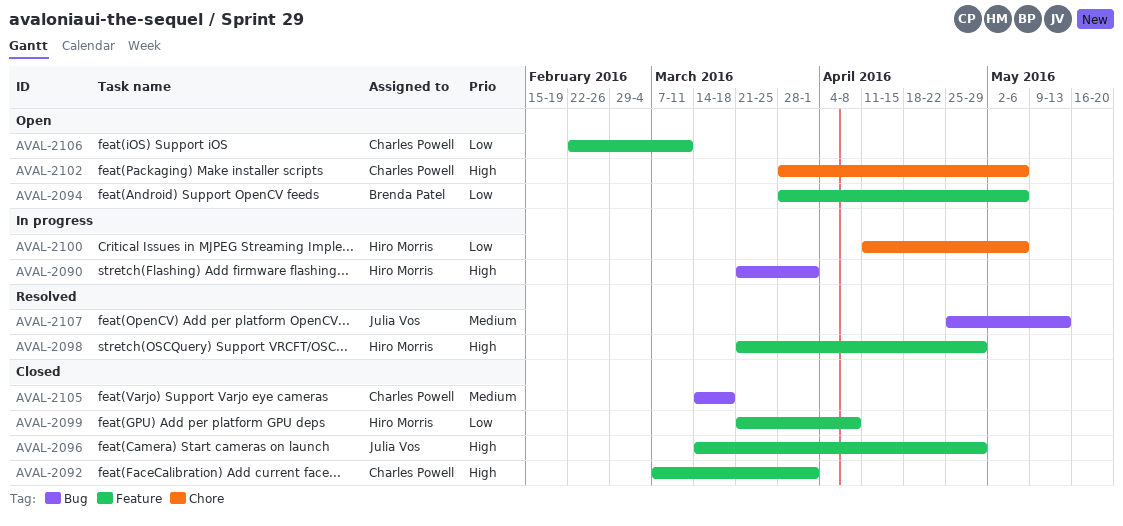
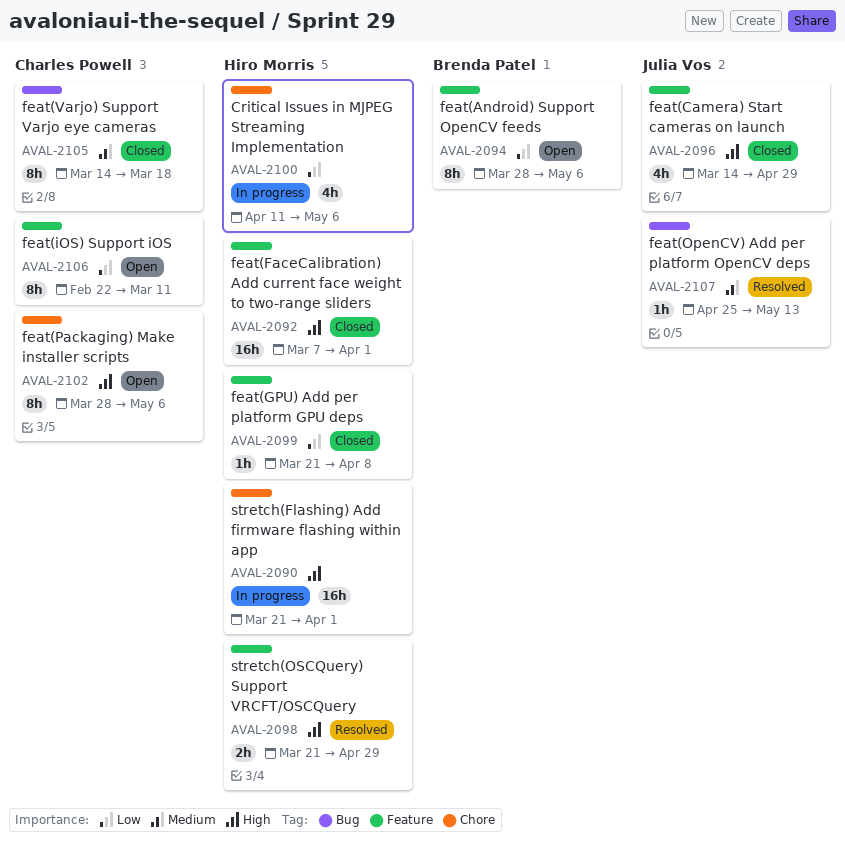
AVAL-2090, label: Bug -> Chore
AVAL-2092, owner: Charles Powell -> Hiro Morris

